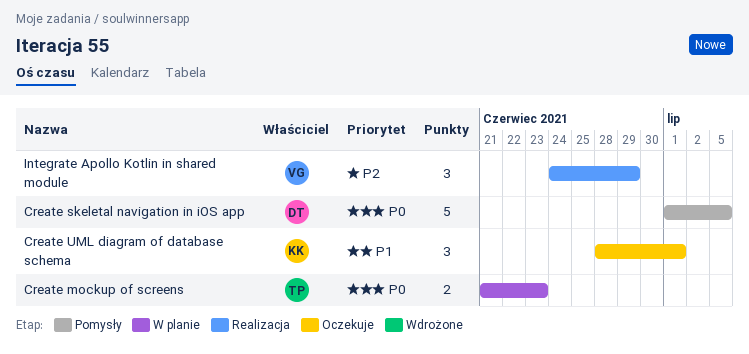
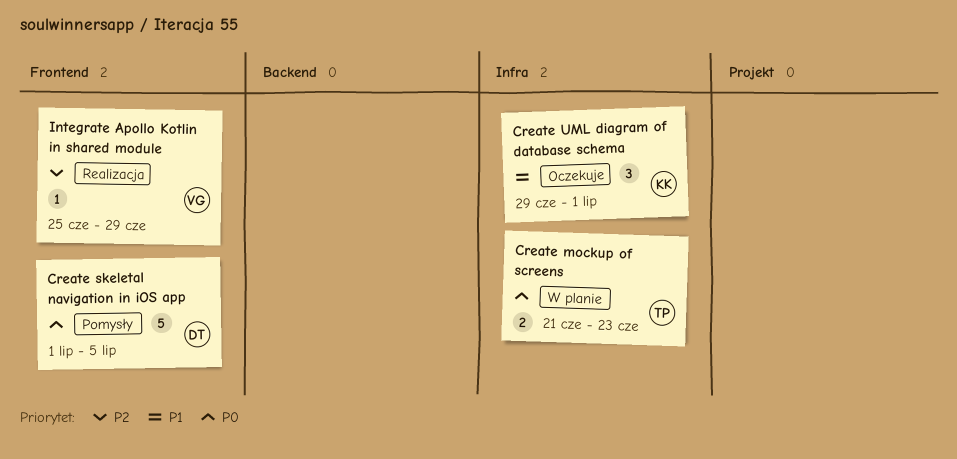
Create UML diagram of database schema, start: Jun 28 -> Jun 29
Integrate Apollo Kotlin in shared module, estimate: 3 -> 1
Integrate Apollo Kotlin in shared module, start: Jun 24 -> Jun 25

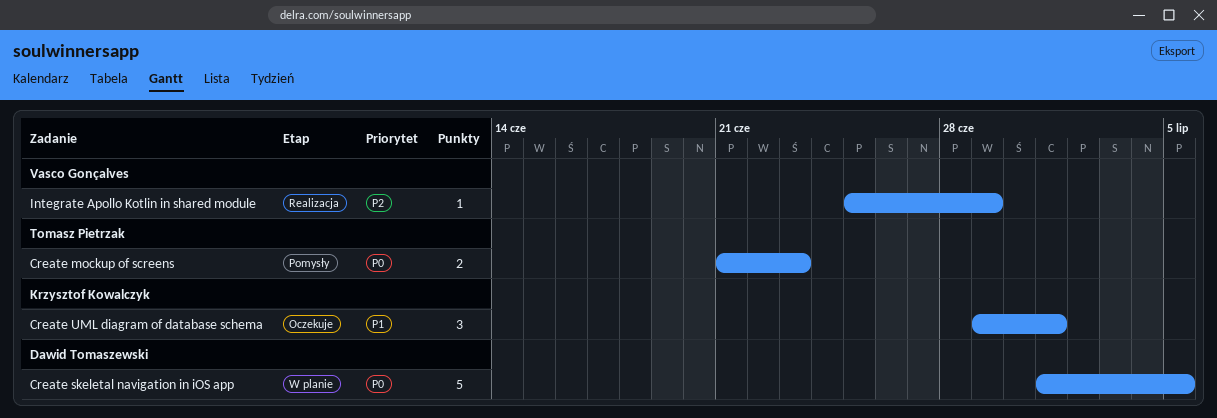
Create mockup of screens, status: W planie -> Pomysły
Create skeletal navigation in iOS app, status: Pomysły -> W planie

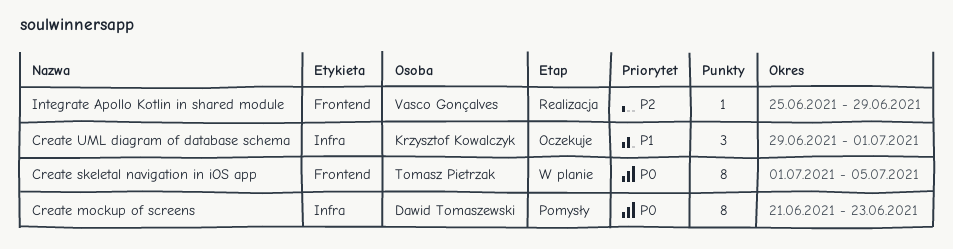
Create mockup of screens, owner: Tomasz Pietrzak -> Dawid Tomaszewski
Create mockup of screens, estimate: 2 -> 8
Create skeletal navigation in iOS app, owner: Dawid Tomaszewski -> Tomasz Pietrzak
Create skeletal navigation in iOS app, estimate: 5 -> 8

